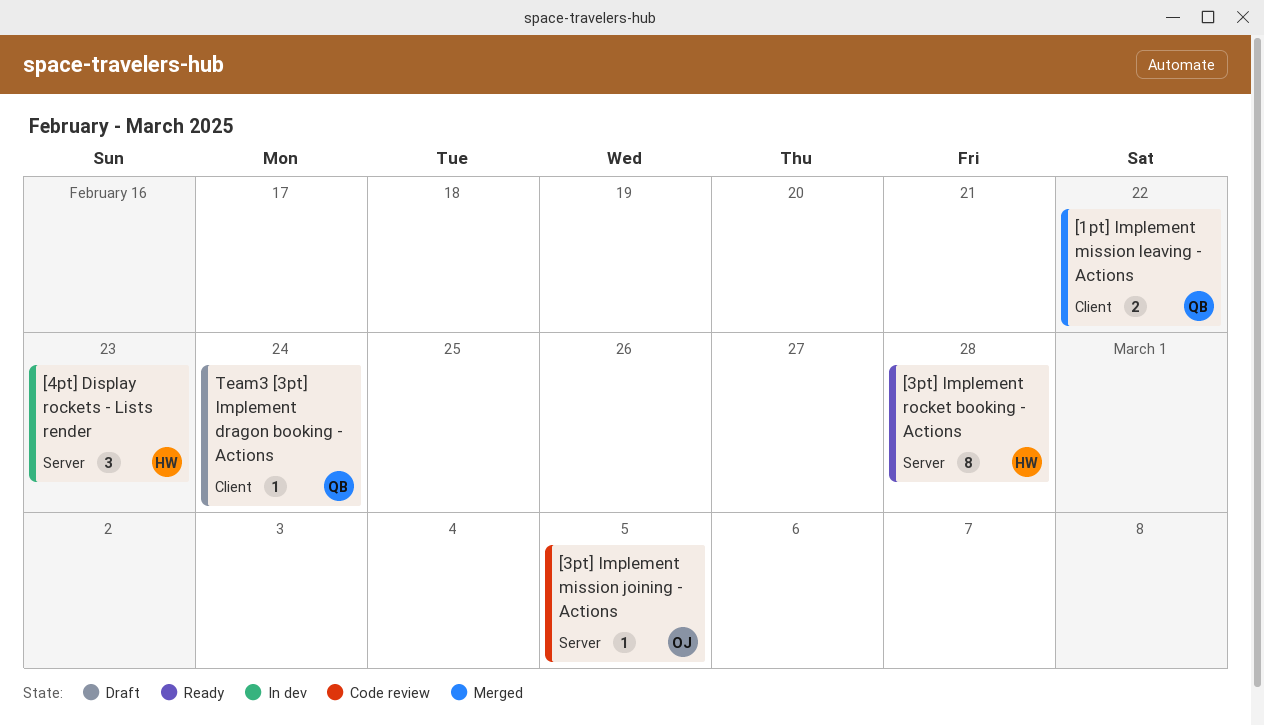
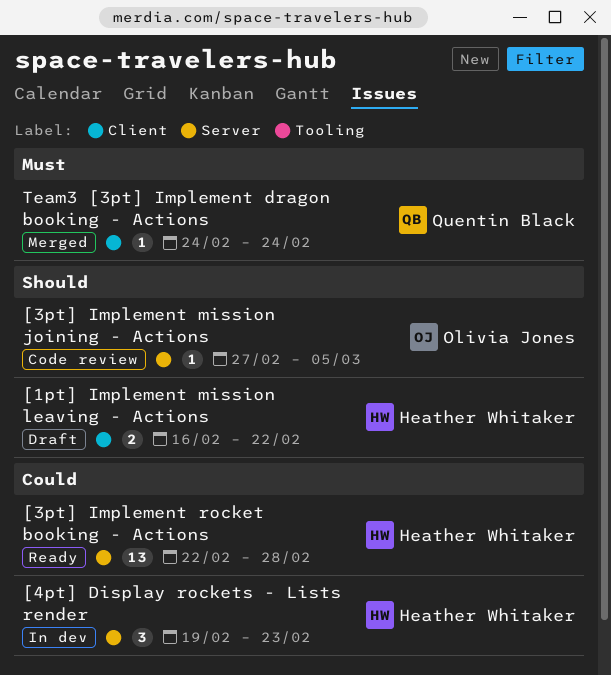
[1pt] Implement mission leaving - Actions, status: Merged -> Draft
[1pt] Implement mission leaving - Actions, owner: Quentin Black -> Heather Whitaker
[3pt] Implement rocket booking - Actions, estimate: 8 -> 13
Team3 [3pt] Implement dragon booking - Actions, status: Draft -> Merged

